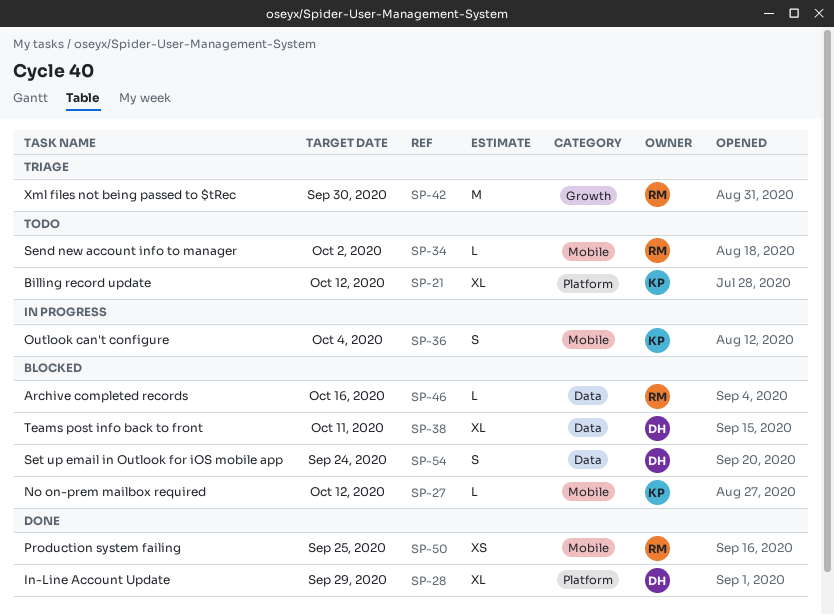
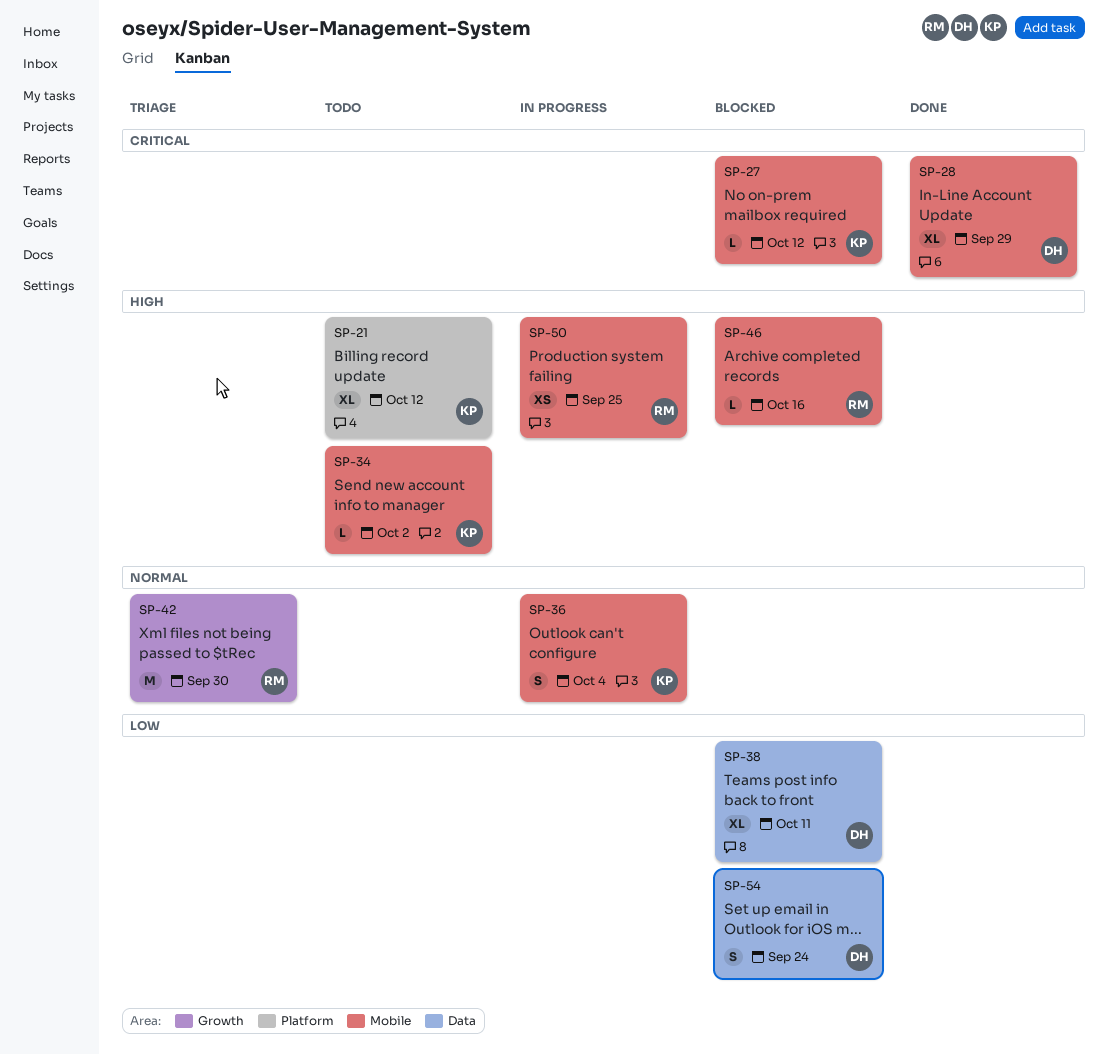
SP-28, label: Platform -> Mobile
SP-34, owner: RM -> KP
SP-46, label: Data -> Mobile
SP-50, status: Done -> In progress

